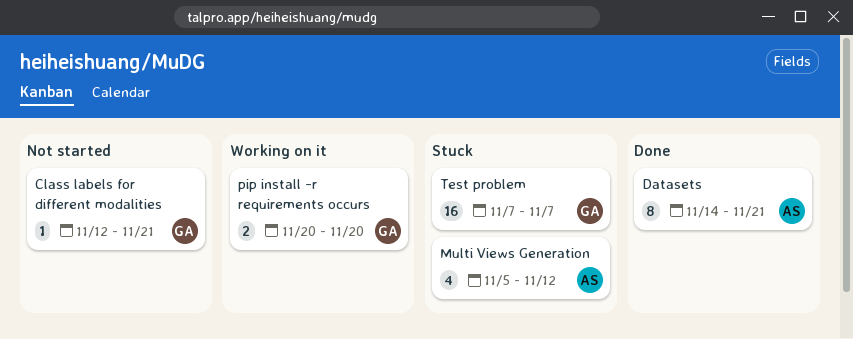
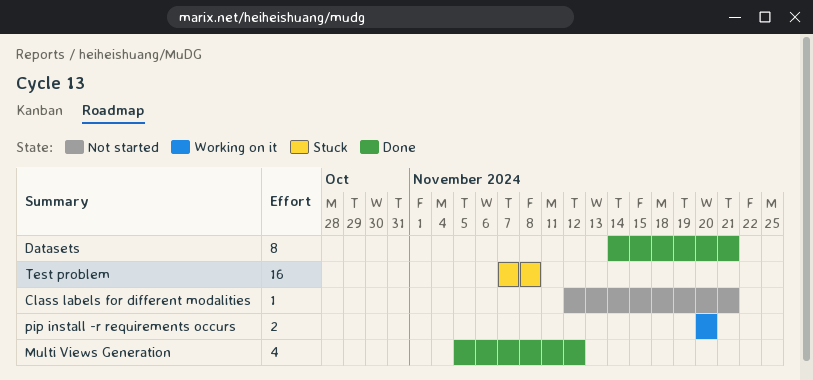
Multi Views Generation, status: Stuck -> Done
Test problem, due: Nov 7 -> Nov 8

